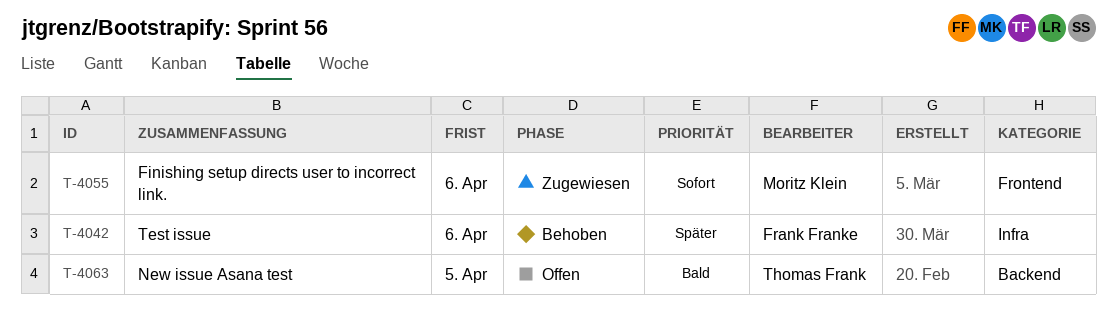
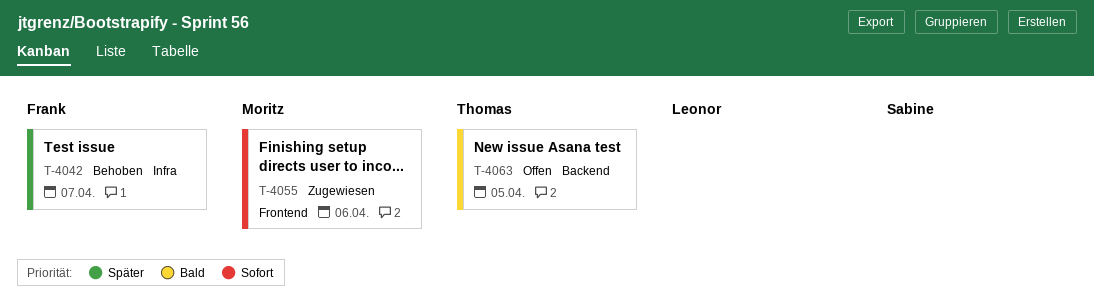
T-4042, due: Apr 6 -> Apr 7

